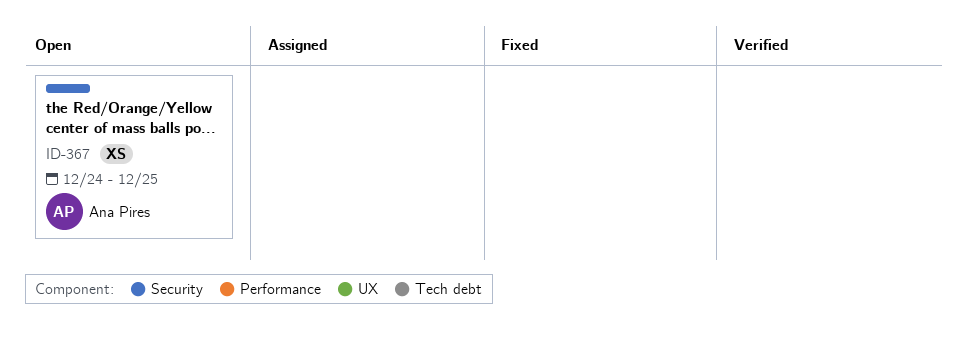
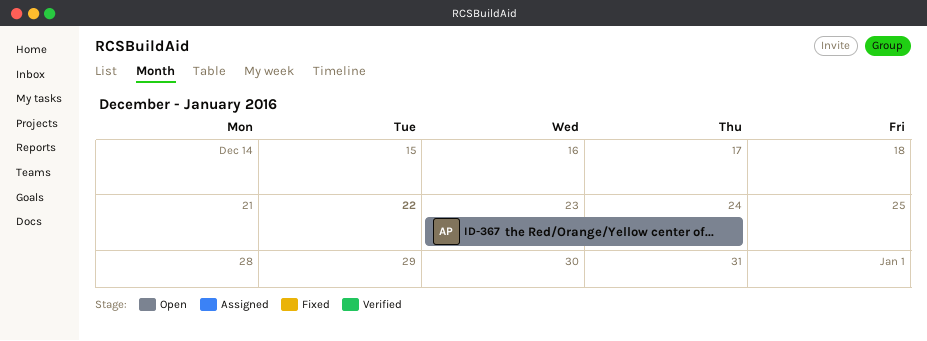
ID-367, start: Dec 24 -> Dec 23
ID-367, due: Dec 25 -> Dec 24

